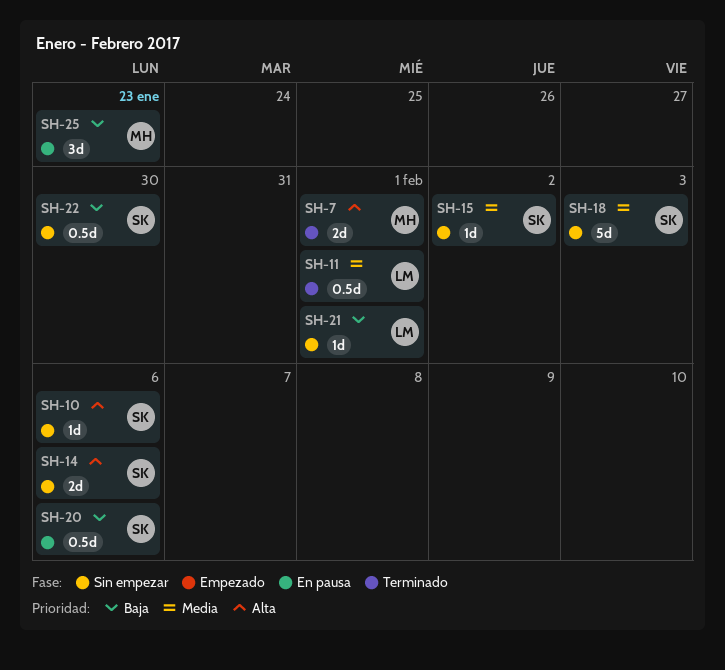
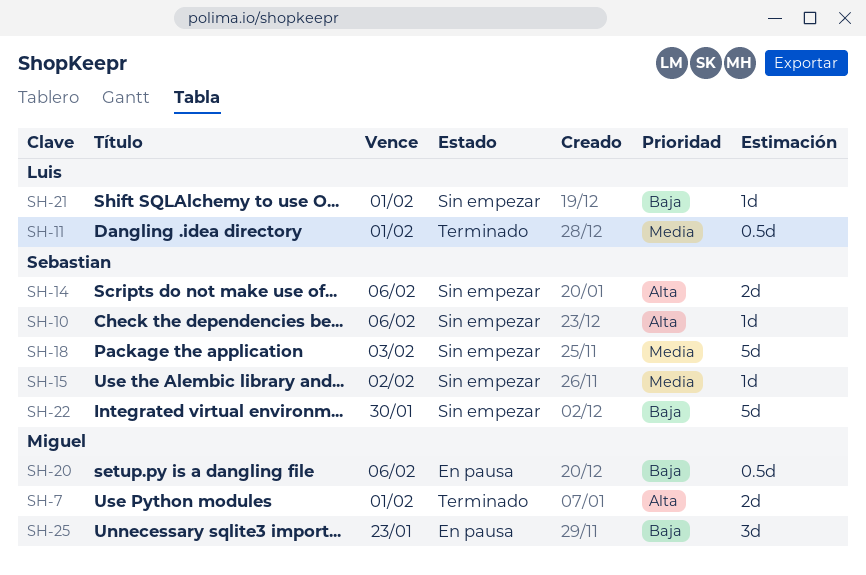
SH-20, owner: Sebastian -> Miguel
SH-22, estimate: 0.5d -> 5d

